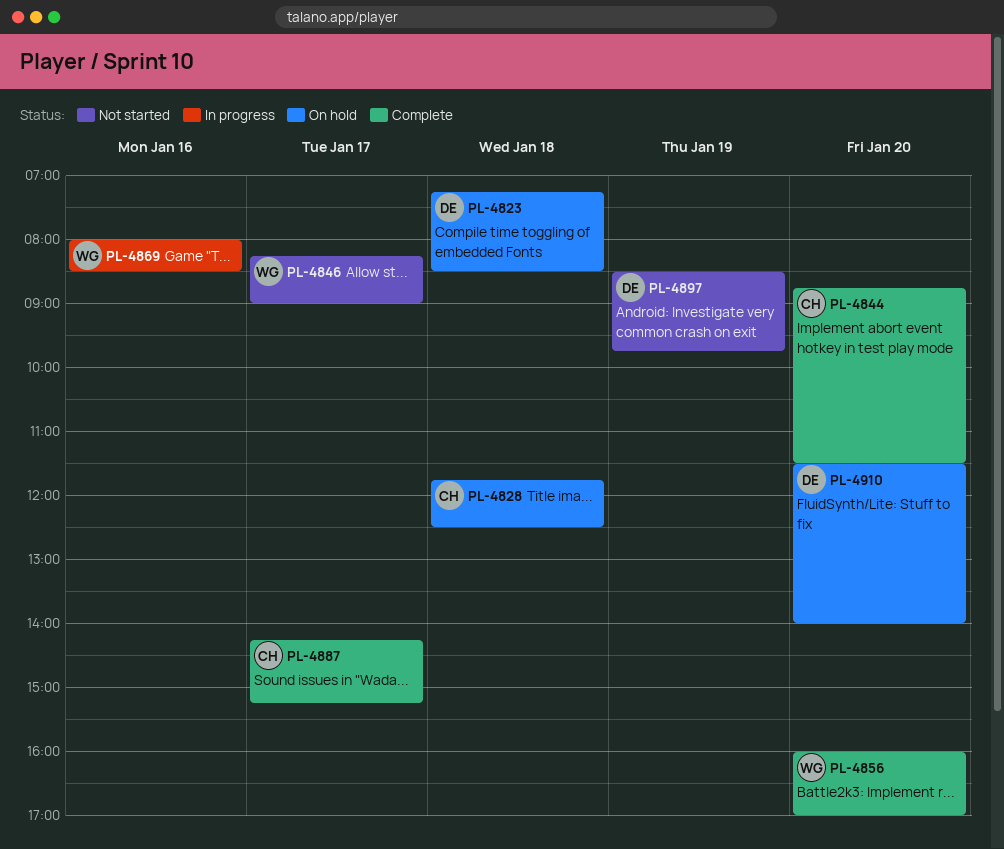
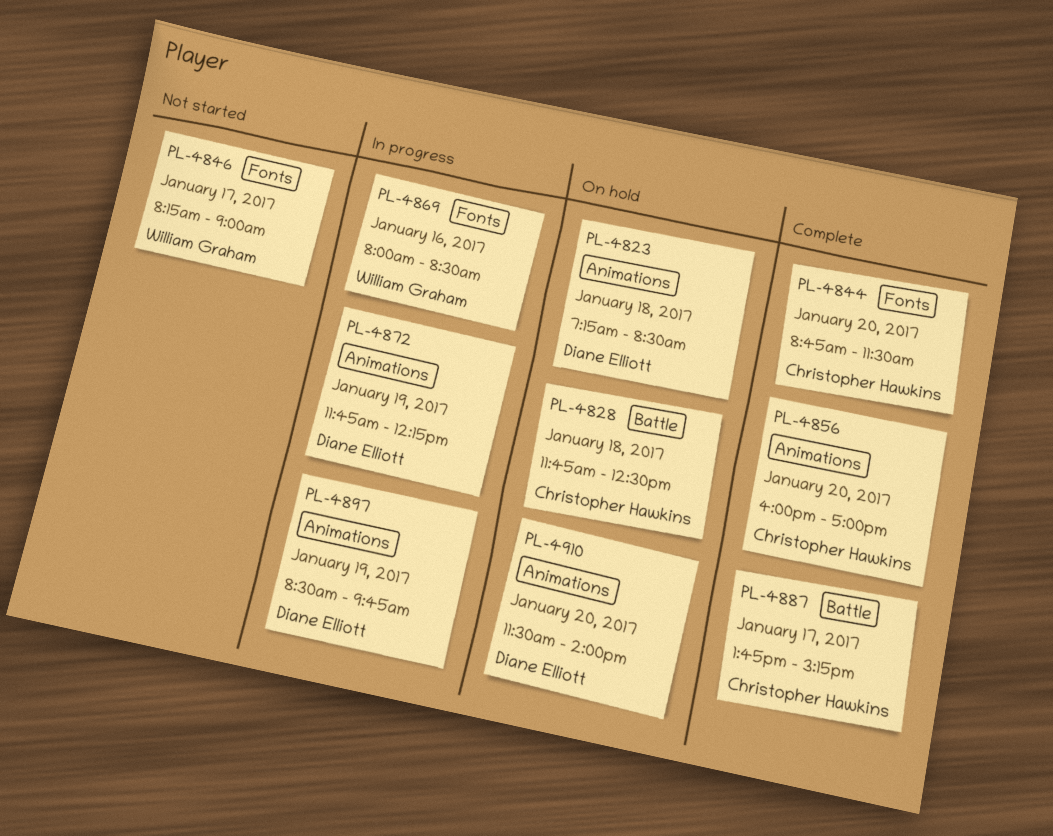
PL-4856, owner: William Graham -> Christopher Hawkins
PL-4872: none -> present
PL-4887, begins: 14:15 -> 13:45
PL-4897, status: Not started -> In progress

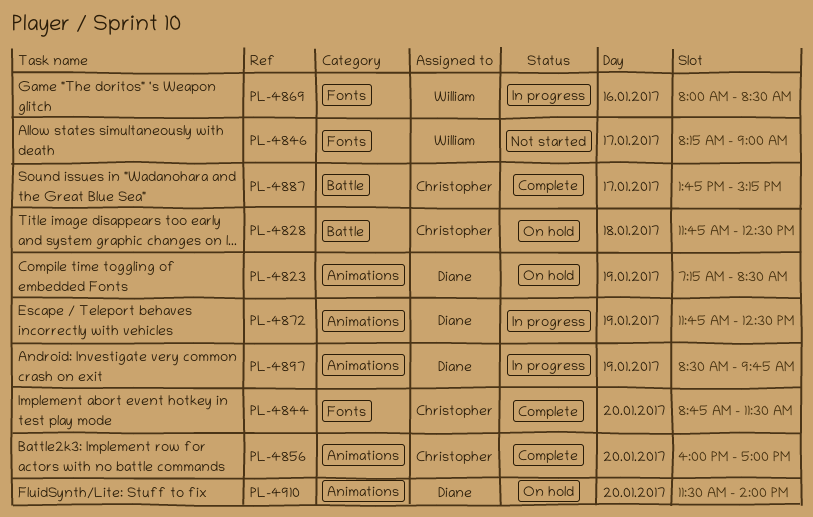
PL-4823, day: Jan 18 -> Jan 19
PL-4872, ends: 12:15 -> 12:30

